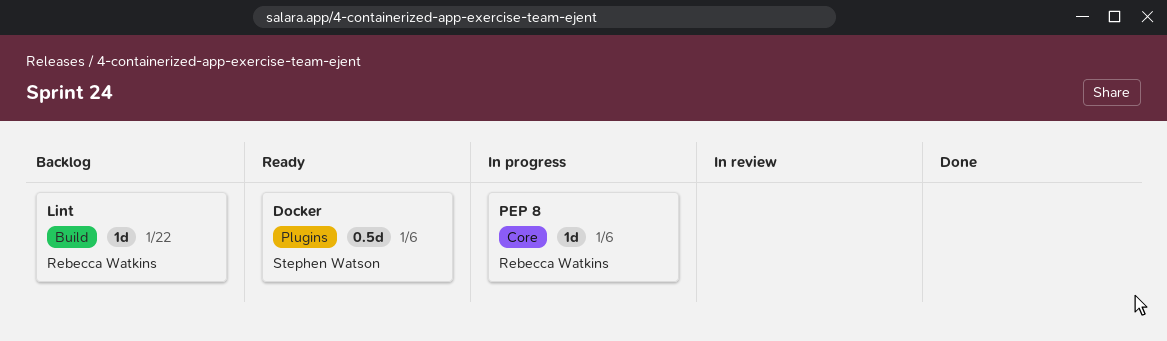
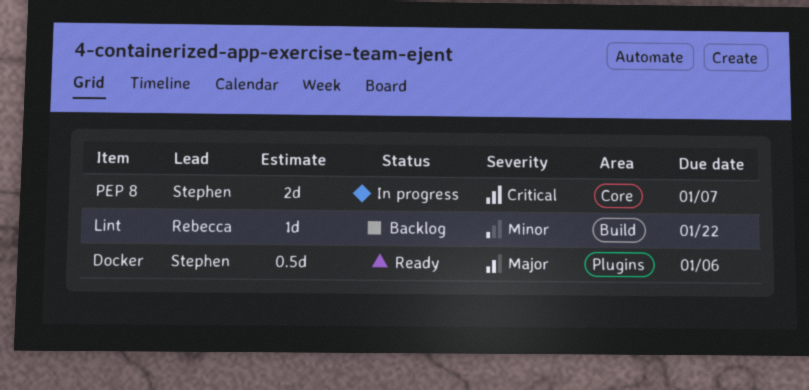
PEP 8, owner: Rebecca Watkins -> Stephen Watson
PEP 8, estimate: 1d -> 2d
PEP 8, due: Jan 6 -> Jan 7

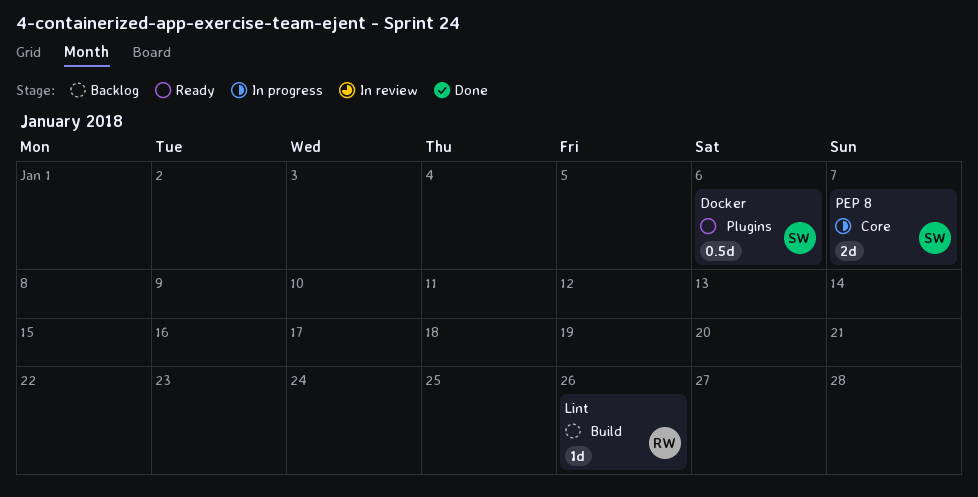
Lint, due: Jan 22 -> Jan 26

